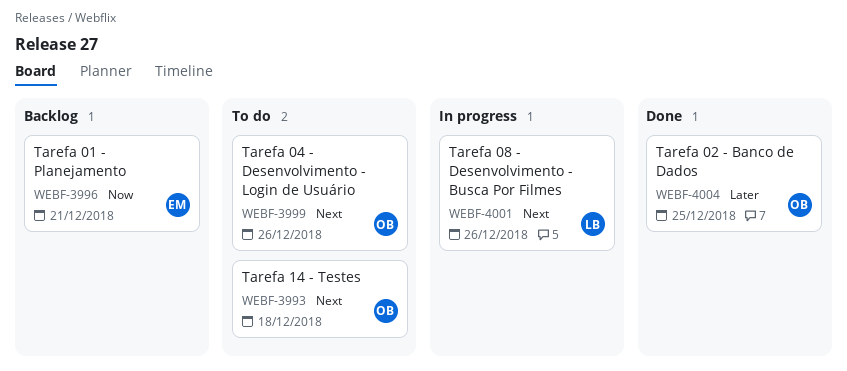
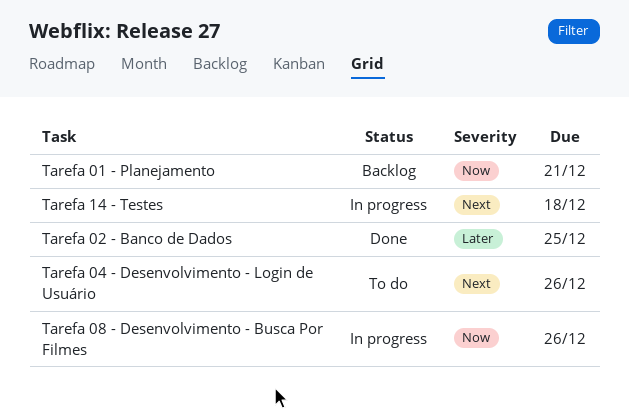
Tarefa 08 - Desenvolvimento - Busca Por Filmes, priority: Next -> Now
Tarefa 14 - Testes, status: To do -> In progress

